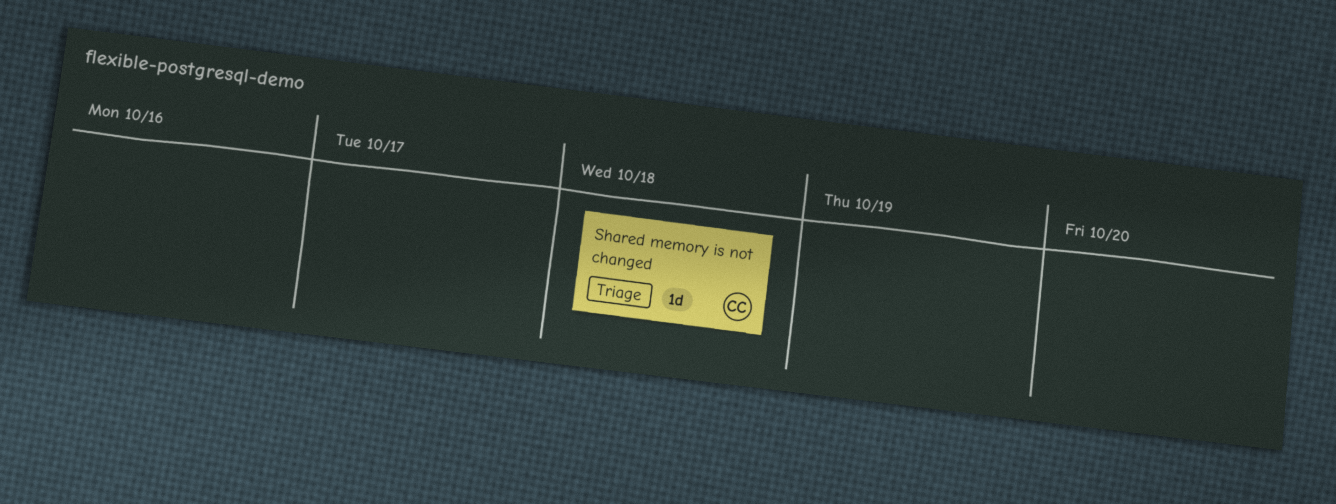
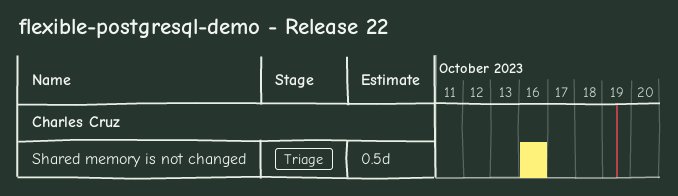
Shared memory is not changed, estimate: 1d -> 0.5d
Shared memory is not changed, due: Oct 18 -> Oct 16

